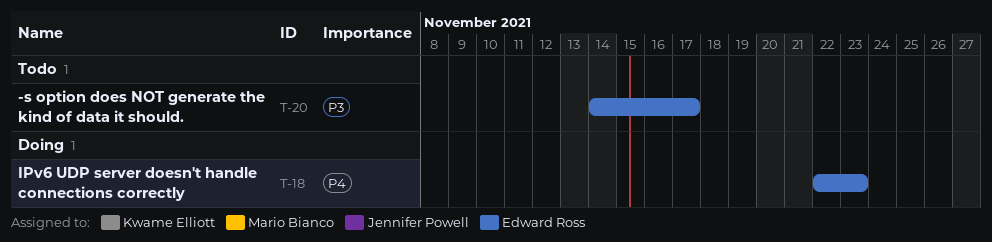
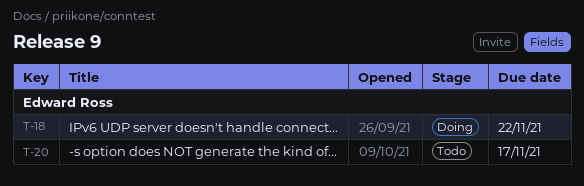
T-18, due: Nov 23 -> Nov 22

